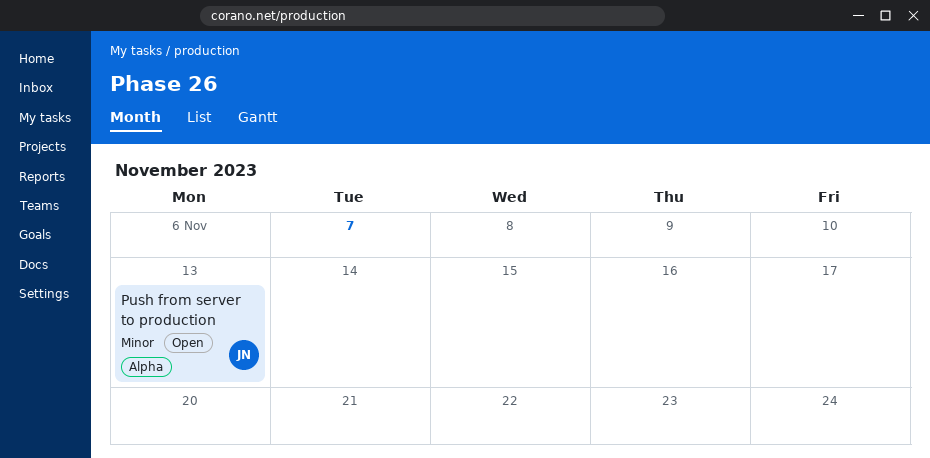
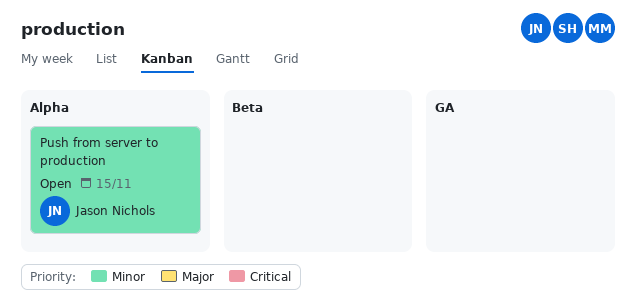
Push from server to production, due: Nov 13 -> Nov 15

